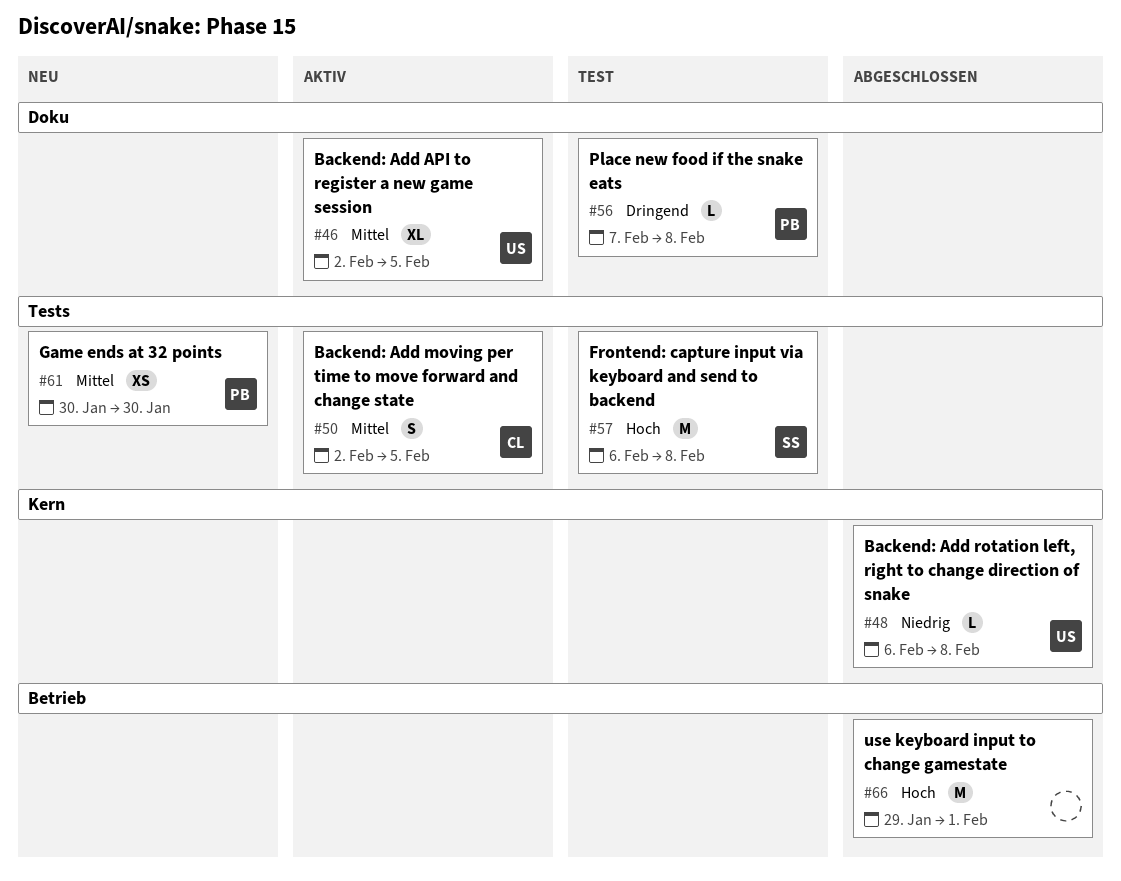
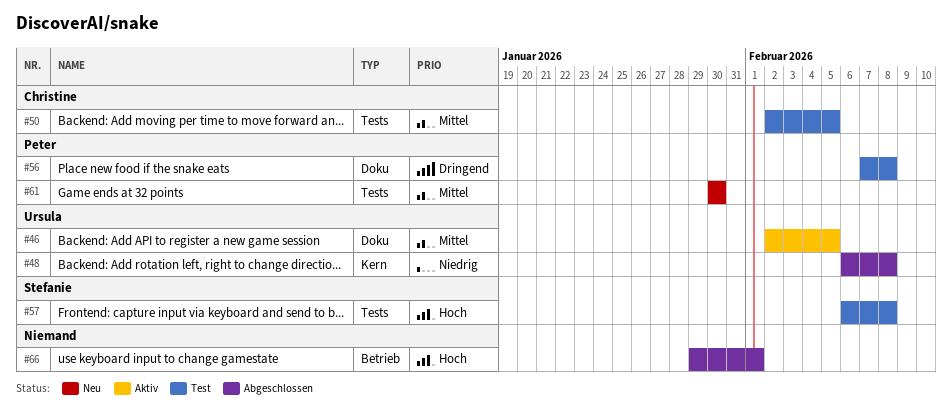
#50, status: Aktiv -> Test

